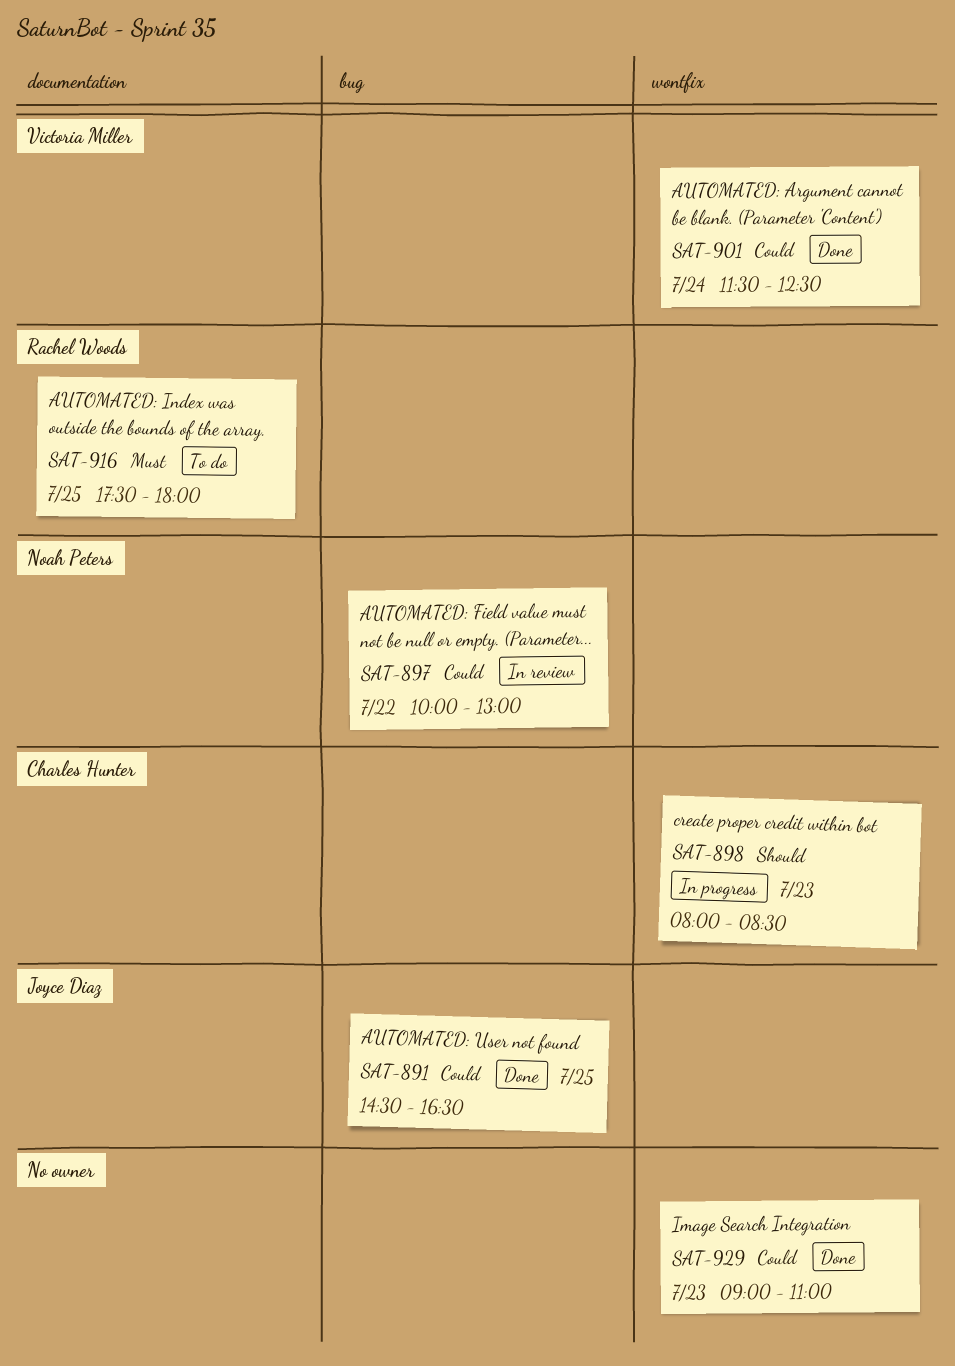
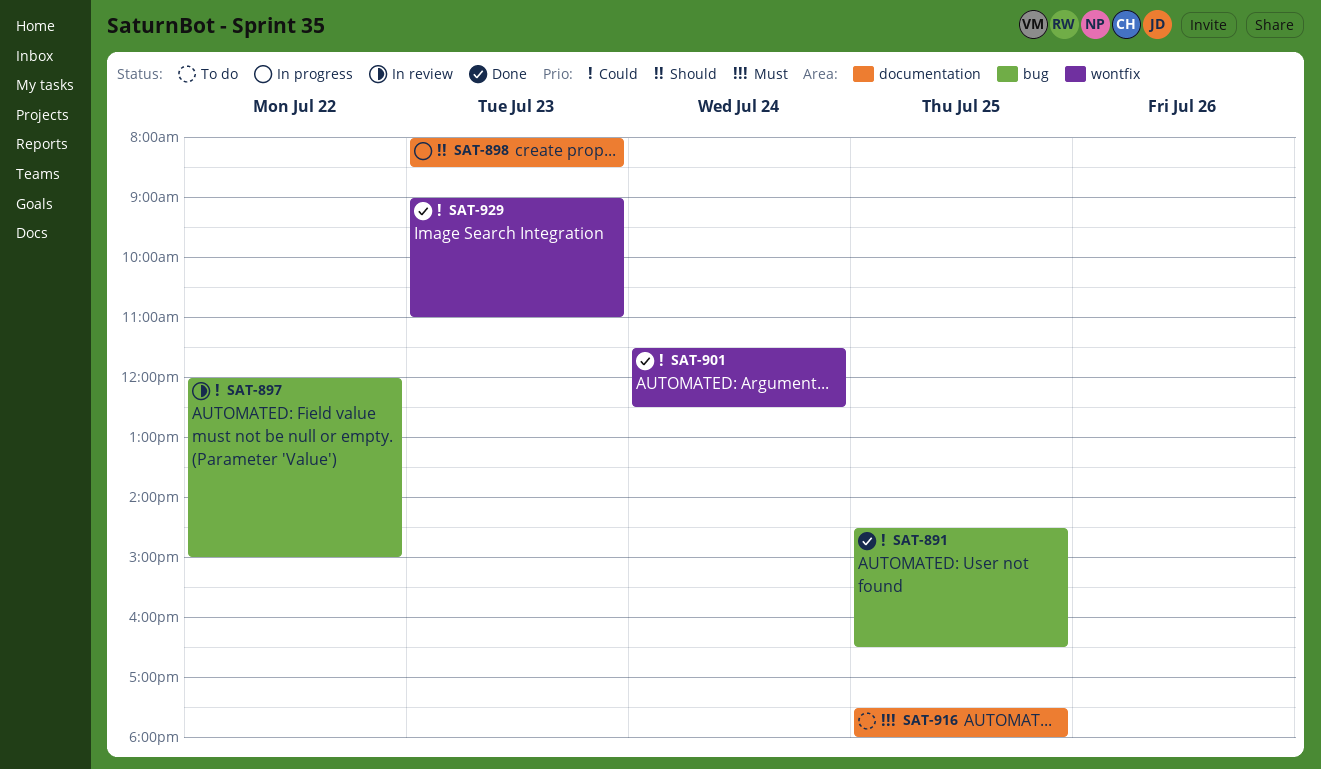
SAT-897, begins: 10:00 -> 12:00
SAT-897, ends: 13:00 -> 15:00
SAT-898, label: wontfix -> documentation

